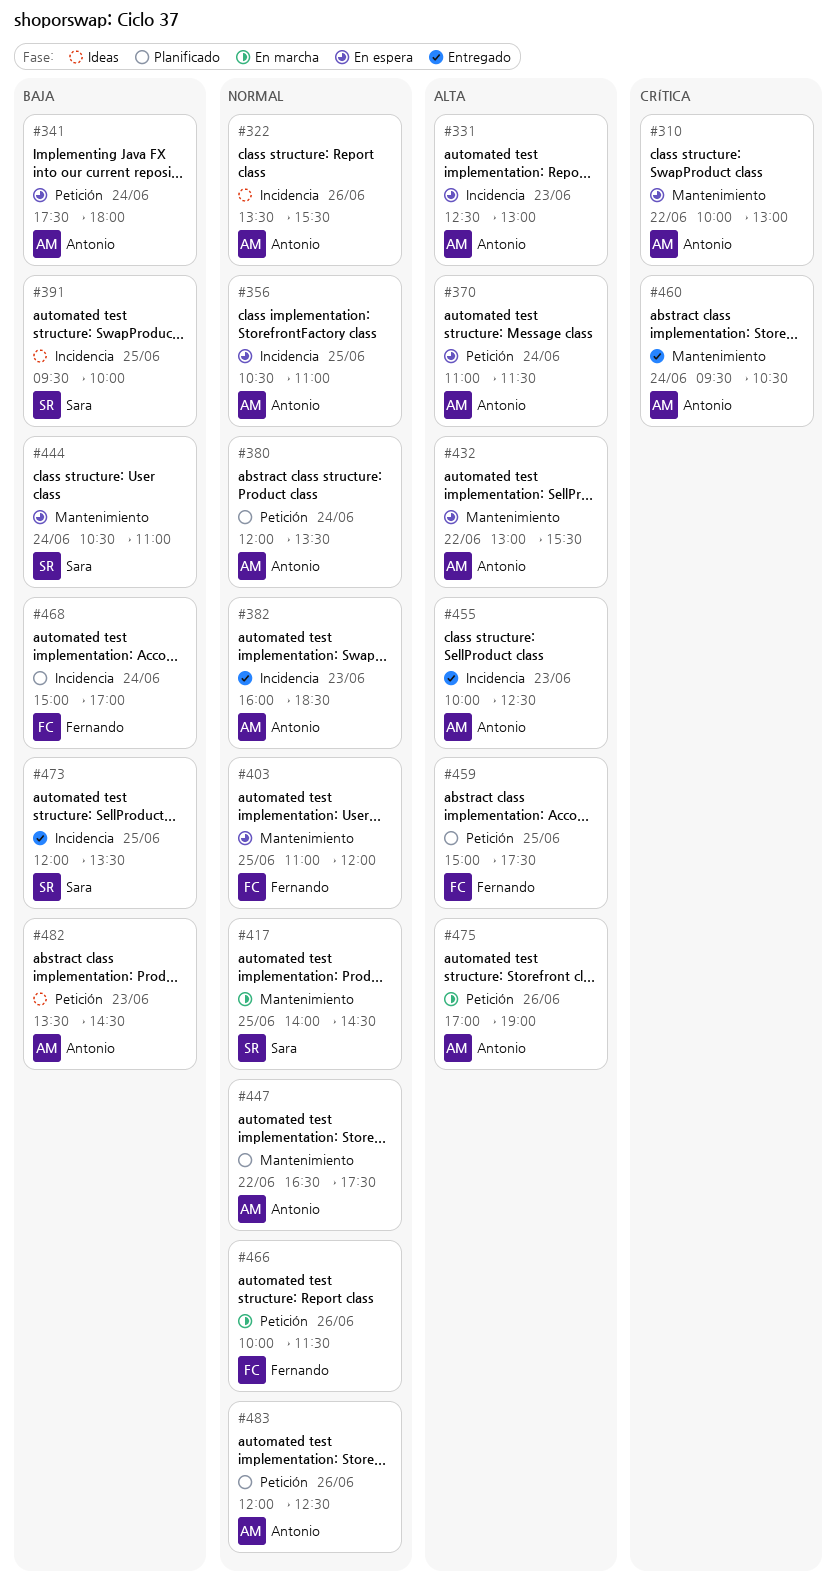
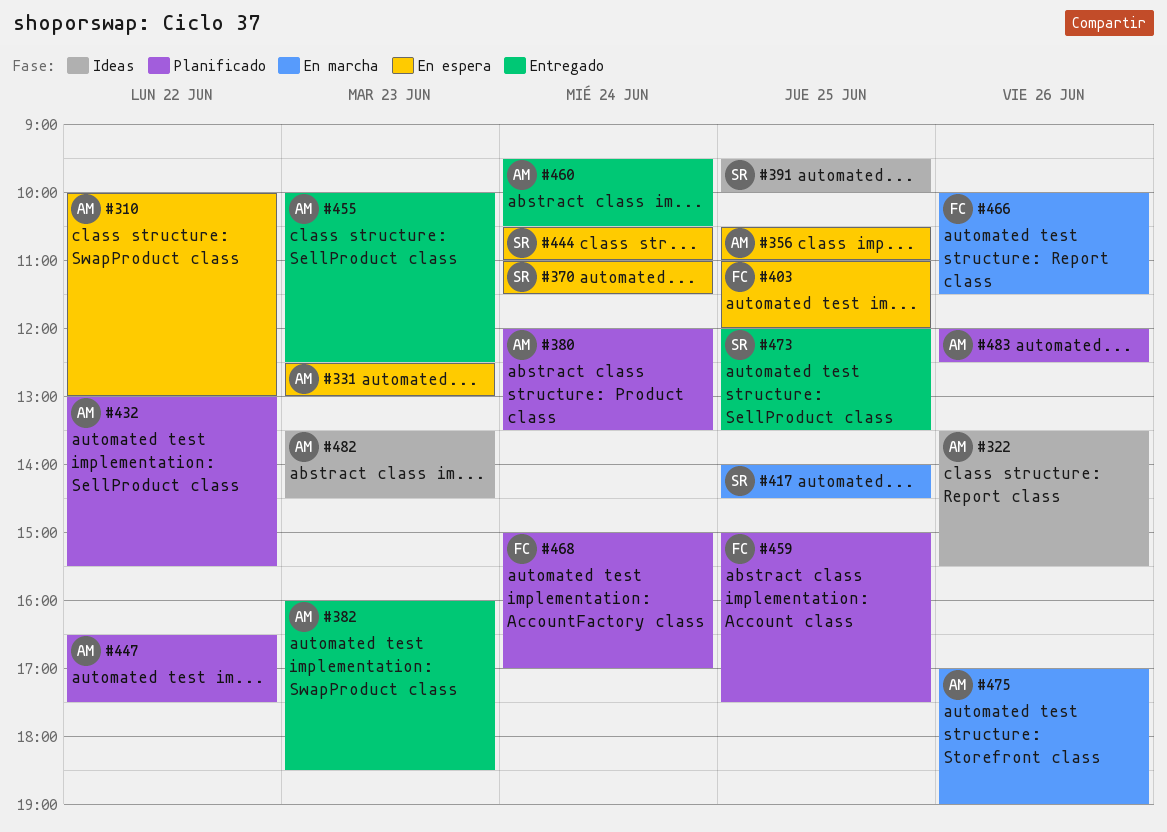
#341: present -> none
#370, owner: Antonio -> Sara
#432, status: En espera -> Planificado

